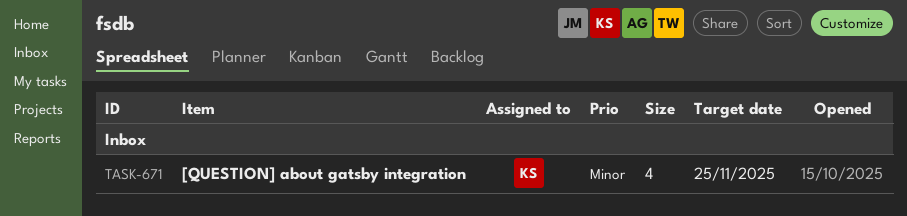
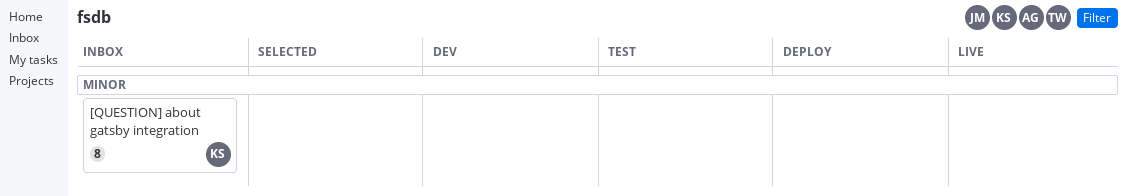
[QUESTION] about gatsby integration, estimate: 4 -> 8

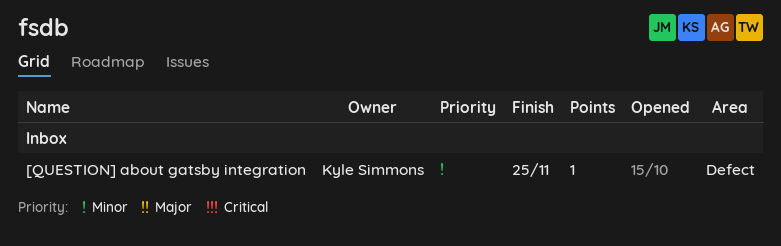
[QUESTION] about gatsby integration, estimate: 8 -> 1

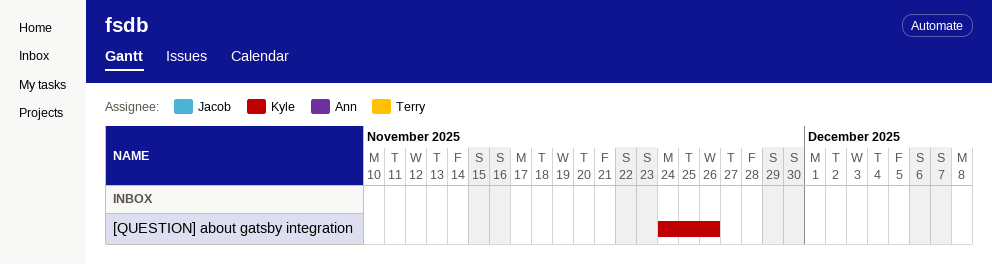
[QUESTION] about gatsby integration, due: Nov 25 -> Nov 26

